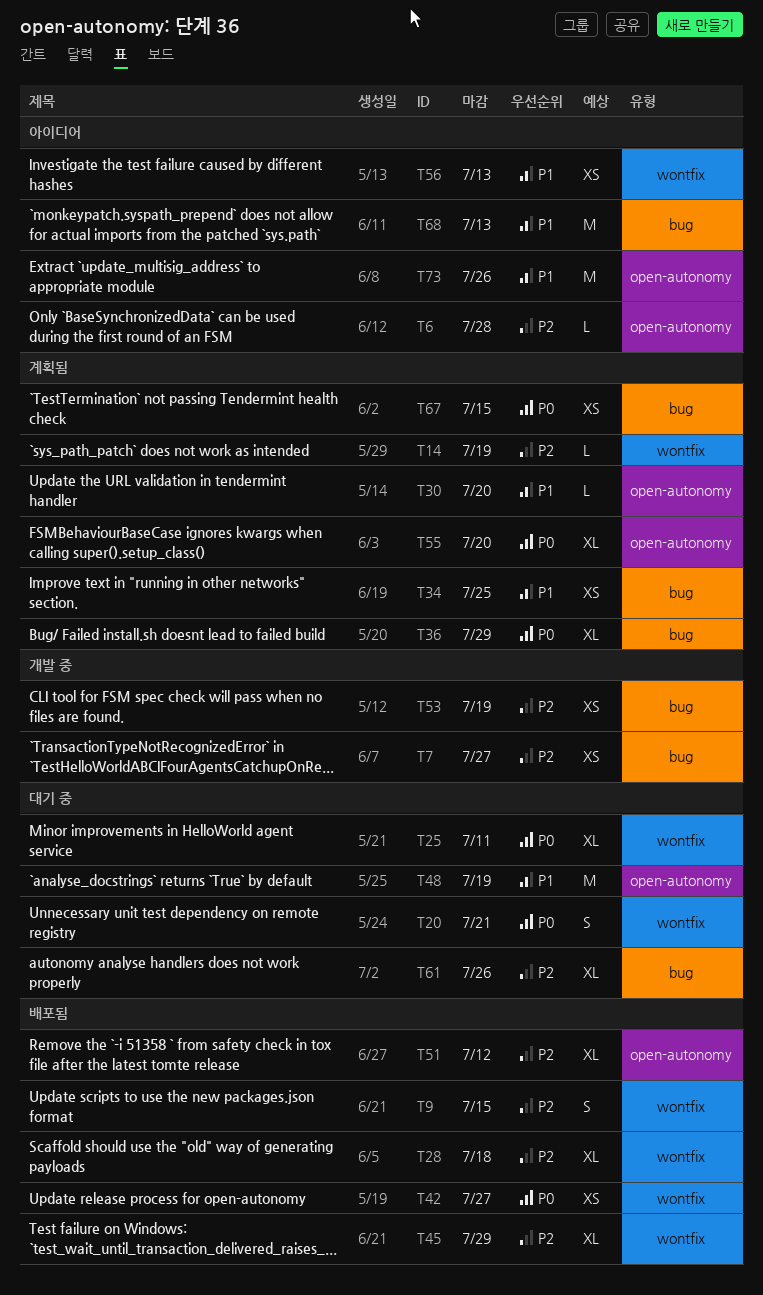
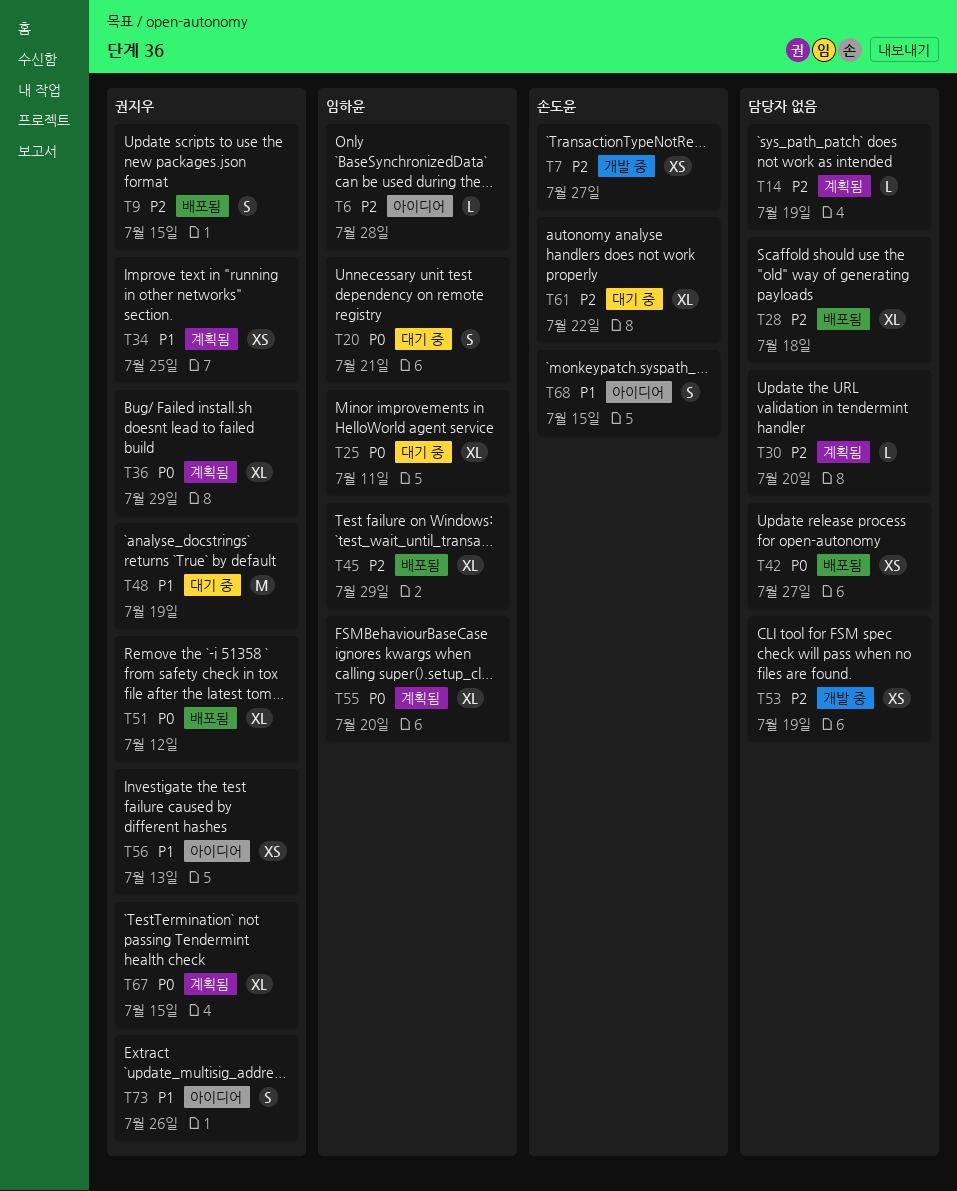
T30, priority: P1 -> P2
T51, priority: P2 -> P0
T61, due: Jul 26 -> Jul 22
T67, estimate: XS -> XL
T68, estimate: M -> S
T68, due: Jul 13 -> Jul 15
T73, estimate: M -> S

